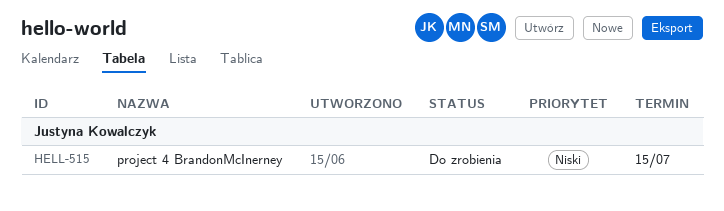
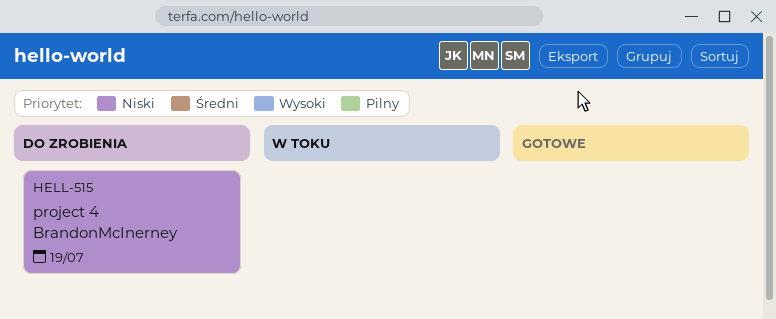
HELL-515, due: Jul 15 -> Jul 19

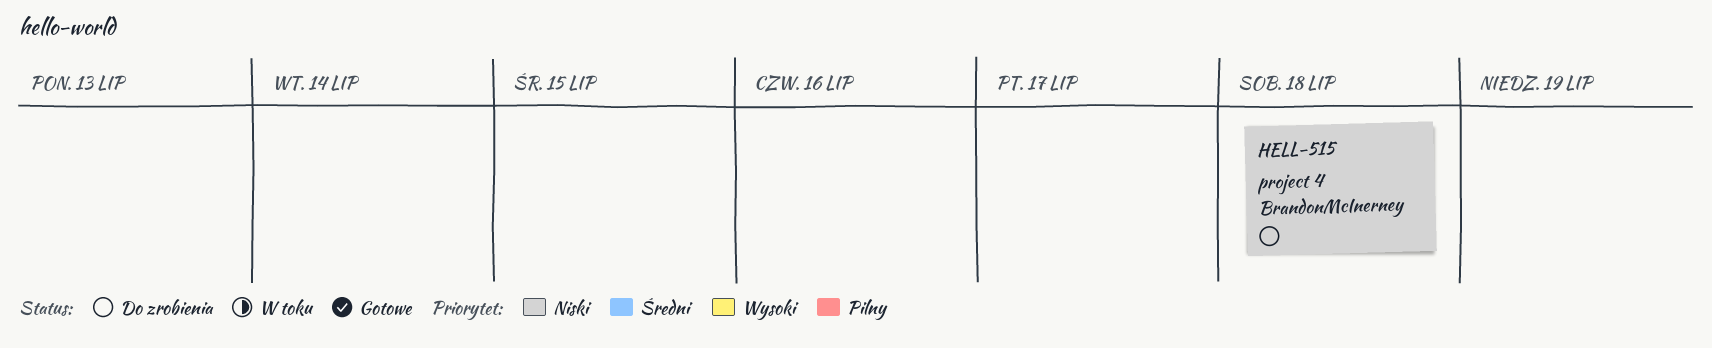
HELL-515, due: Jul 19 -> Jul 18

